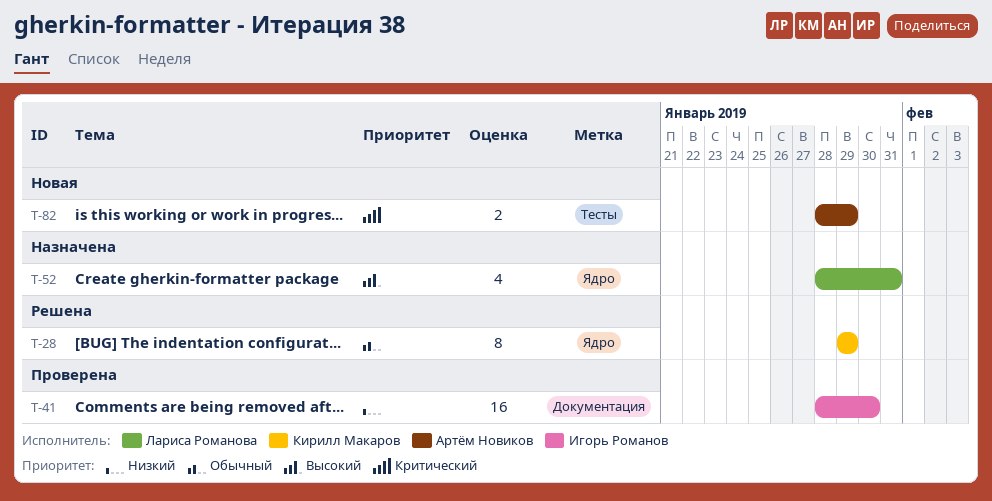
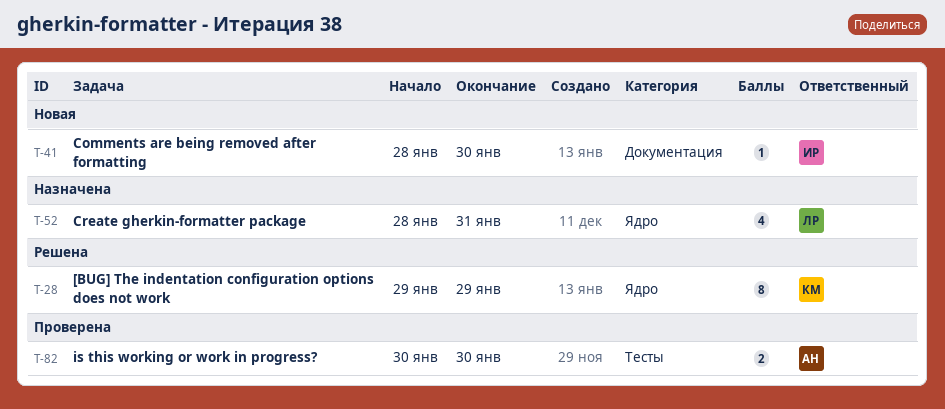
T-41, status: Проверена -> Новая
T-41, estimate: 16 -> 1
T-82, status: Новая -> Проверена
T-82, start: Jan 28 -> Jan 30
T-82, due: Jan 29 -> Jan 30

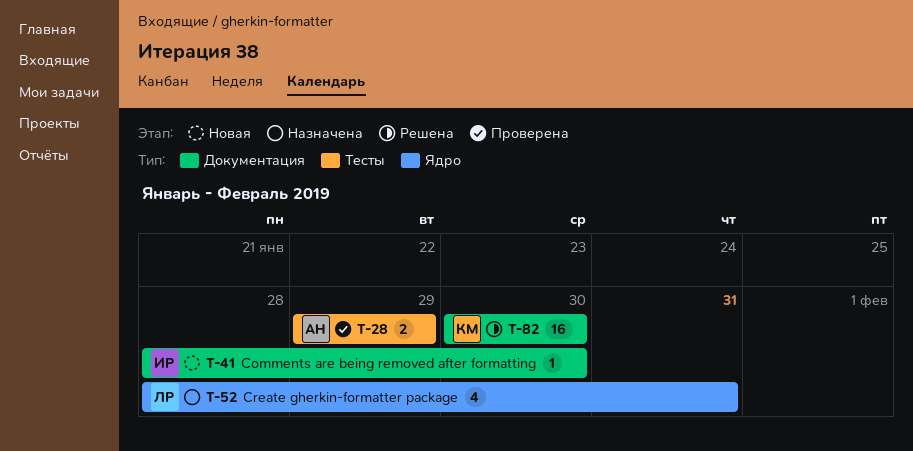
T-28, status: Решена -> Проверена
T-28, owner: КМ -> АН
T-28, label: Ядро -> Тесты
T-28, estimate: 8 -> 2
T-82, status: Проверена -> Решена
T-82, owner: АН -> КМ
T-82, label: Тесты -> Документация
T-82, estimate: 2 -> 16

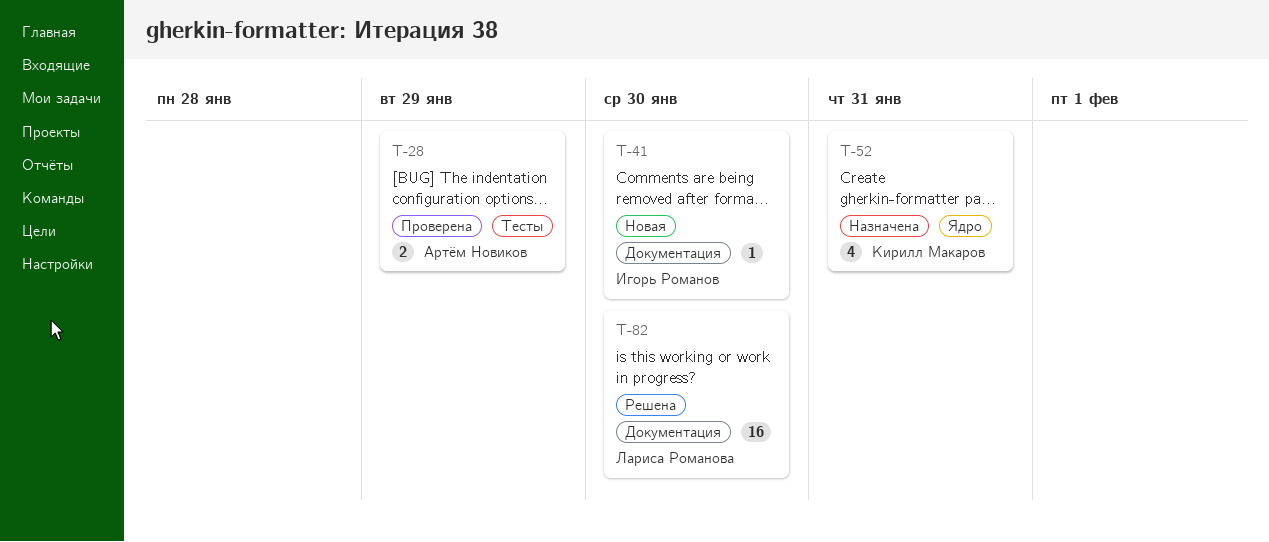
T-52, owner: Лариса Романова -> Кирилл Макаров
T-82, owner: Кирилл Макаров -> Лариса Романова

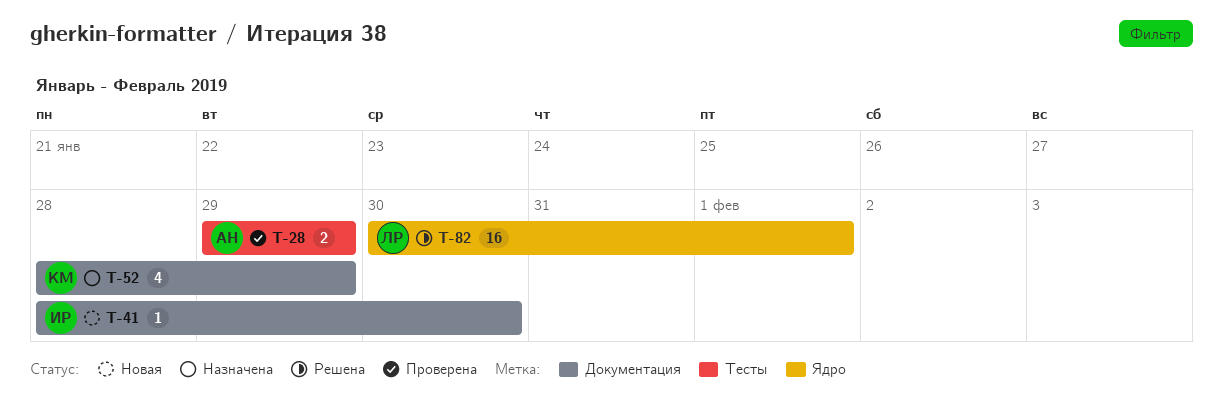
T-52, label: Ядро -> Документация
T-52, due: Jan 31 -> Jan 29
T-82, label: Документация -> Ядро
T-82, due: Jan 30 -> Feb 1

